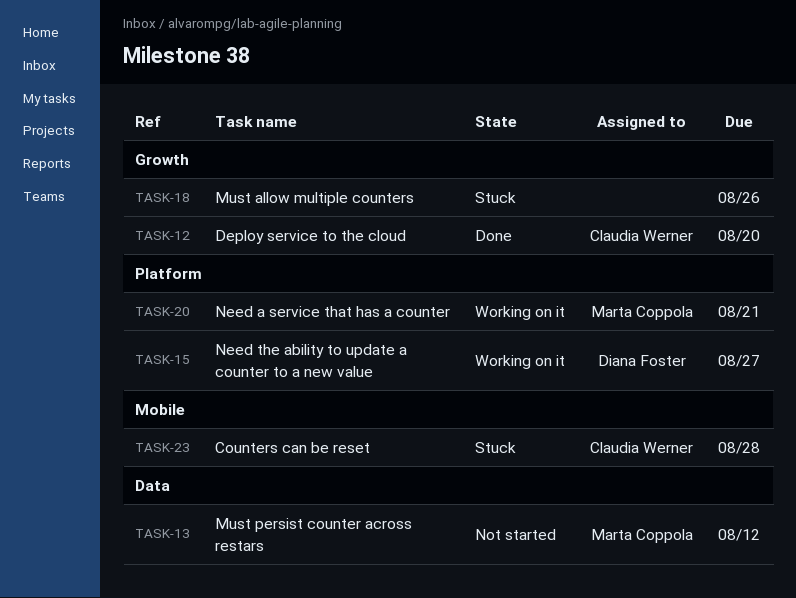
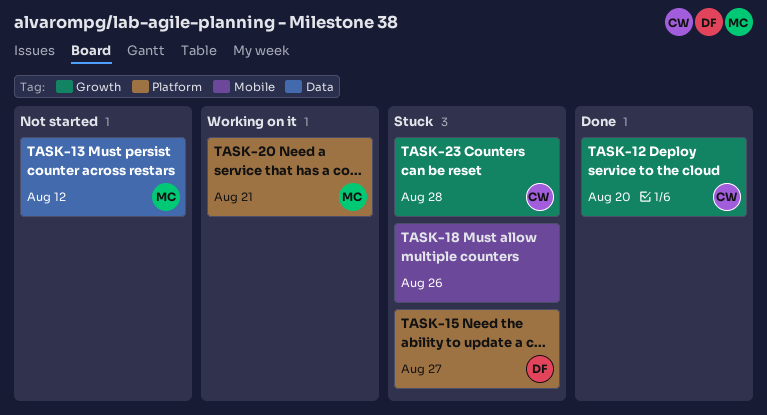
TASK-15, status: Working on it -> Stuck
TASK-18, label: Growth -> Mobile
TASK-23, label: Mobile -> Growth

